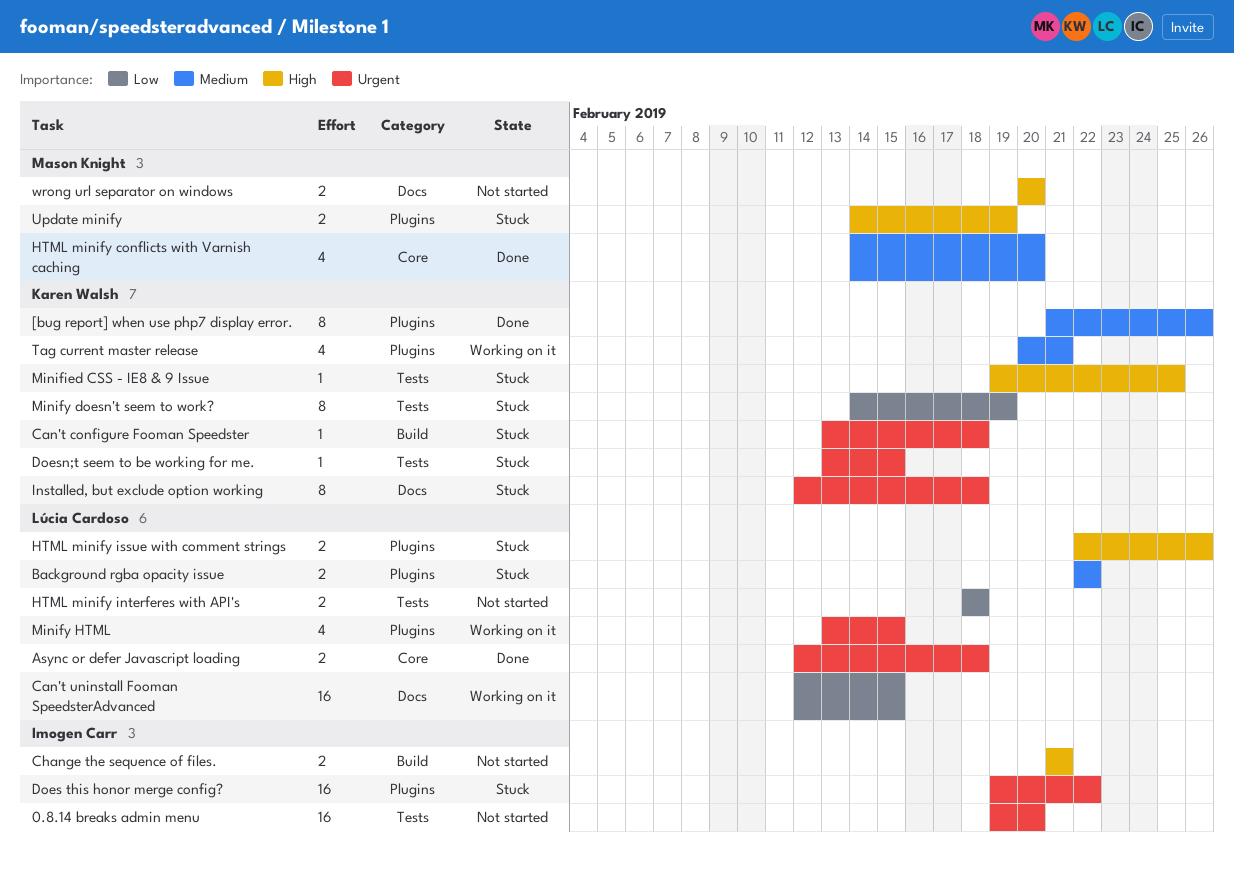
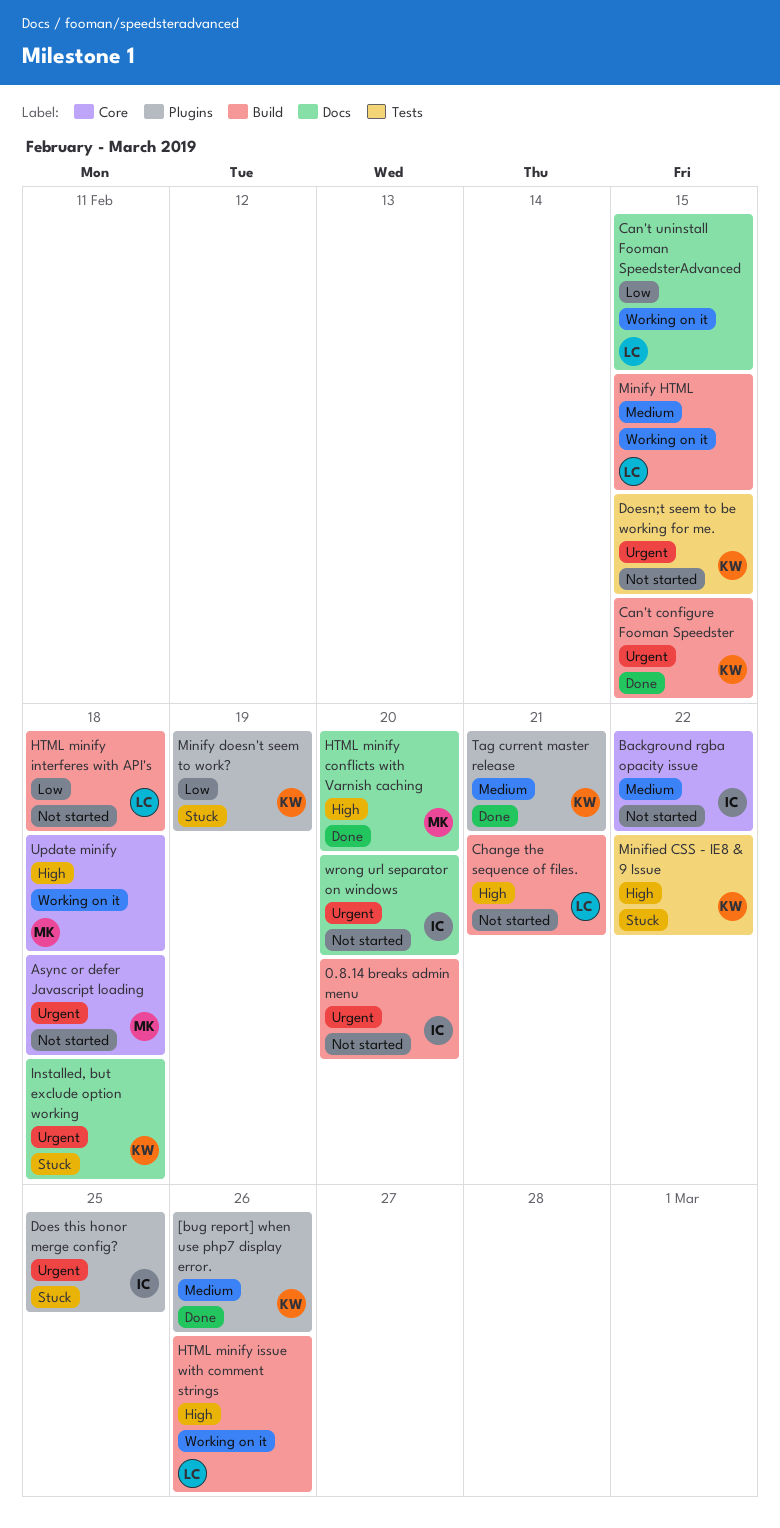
0.8.14 breaks admin menu, label: Tests -> Build
Async or defer Javascript loading, status: Done -> Not started
Async or defer Javascript loading, owner: Lúcia Cardoso -> Mason Knight
Background rgba opacity issue, status: Stuck -> Not started
Background rgba opacity issue, owner: Lúcia Cardoso -> Imogen Carr
Background rgba opacity issue, label: Plugins -> Core
Can't configure Fooman Speedster, status: Stuck -> Done
Can't configure Fooman Speedster, due: Feb 18 -> Feb 15
Change the sequence of files., owner: Imogen Carr -> Lúcia Cardoso
Does this honor merge config?, due: Feb 22 -> Feb 25
Doesn;t seem to be working for me., status: Stuck -> Not started
HTML minify conflicts with Varnish caching, priority: Medium -> High
HTML minify conflicts with Varnish caching, label: Core -> Docs
HTML minify interferes with API's, label: Tests -> Build
HTML minify issue with comment strings, status: Stuck -> Working on it
HTML minify issue with comment strings, label: Plugins -> Build
Minified CSS - IE8 & 9 Issue, due: Feb 25 -> Feb 22
Minify doesn't seem to work?, label: Tests -> Plugins
Minify HTML, priority: Urgent -> Medium
Minify HTML, label: Plugins -> Build
Tag current master release, status: Working on it -> Done
Update minify, status: Stuck -> Working on it
Update minify, label: Plugins -> Core
Update minify, due: Feb 19 -> Feb 18
wrong url separator on windows, owner: Mason Knight -> Imogen Carr
wrong url separator on windows, priority: High -> Urgent

